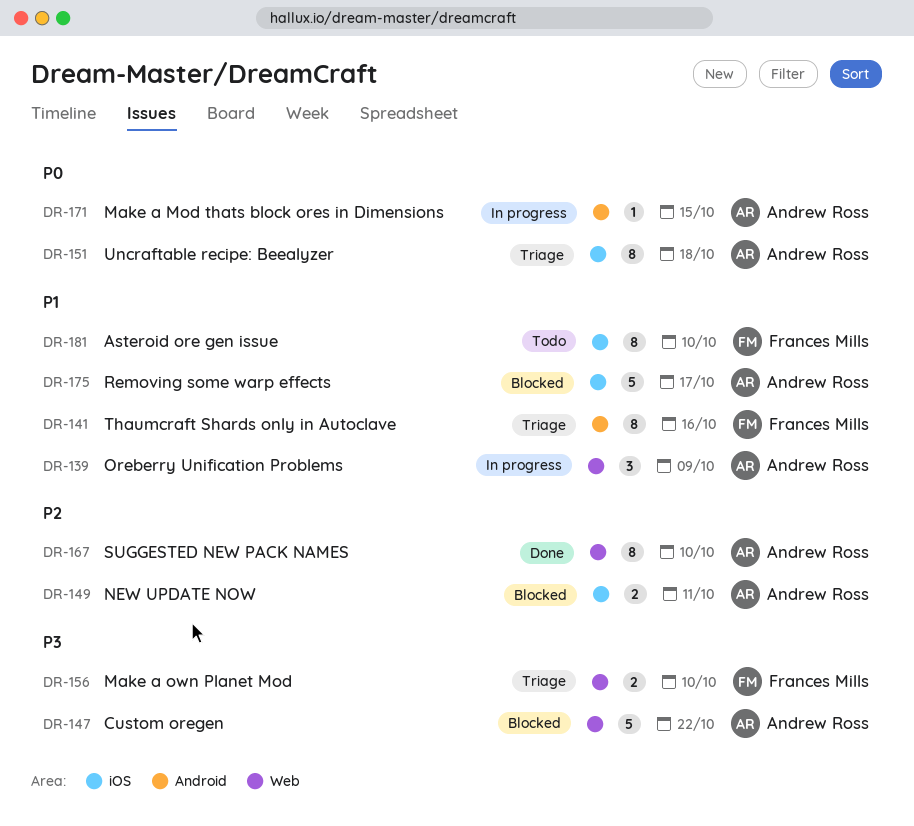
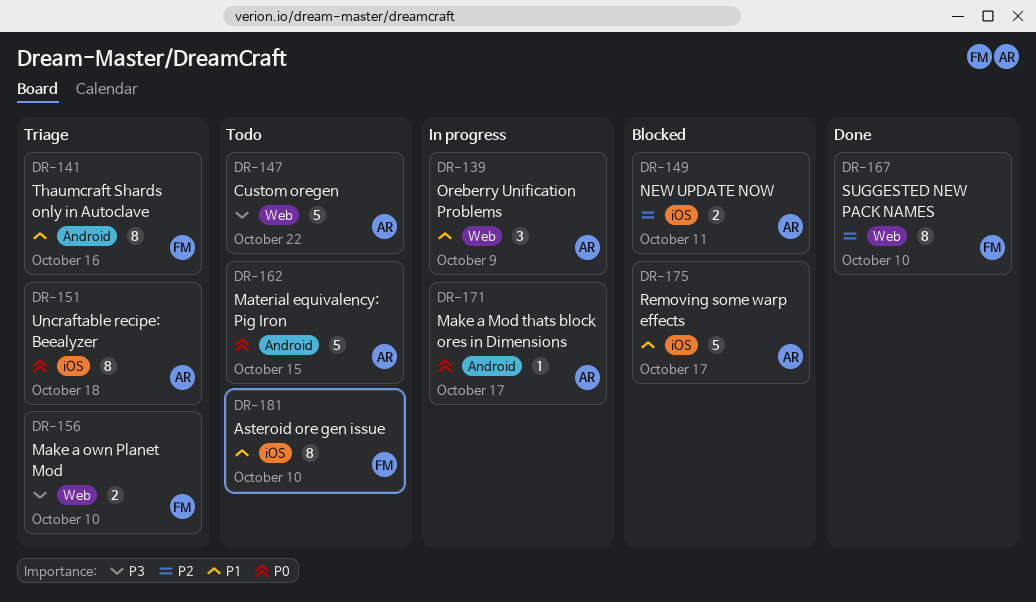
DR-147, status: Blocked -> Todo
DR-162: none -> present
DR-167, owner: Andrew Ross -> Frances Mills
DR-171, due: Oct 15 -> Oct 17

